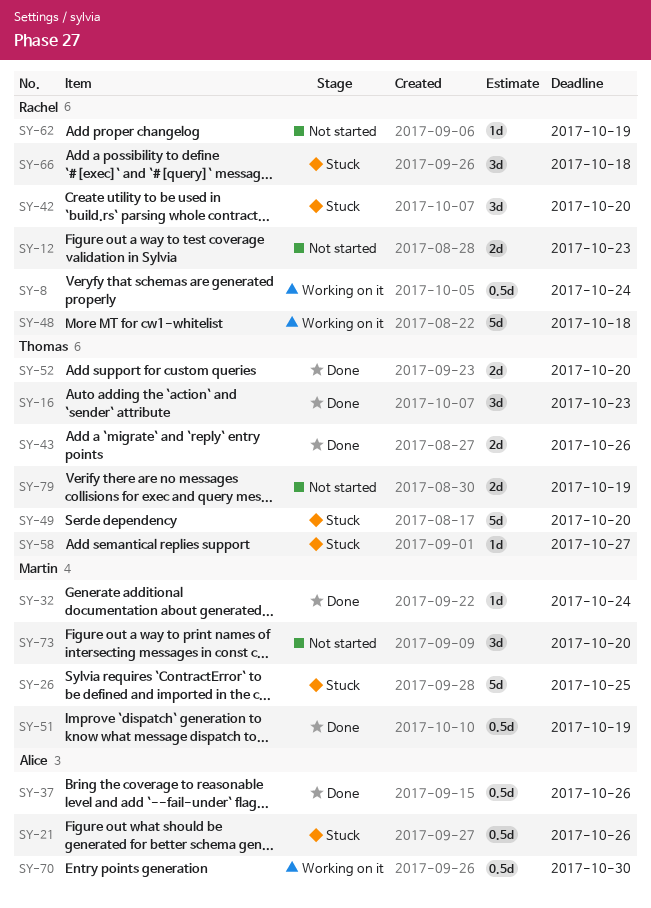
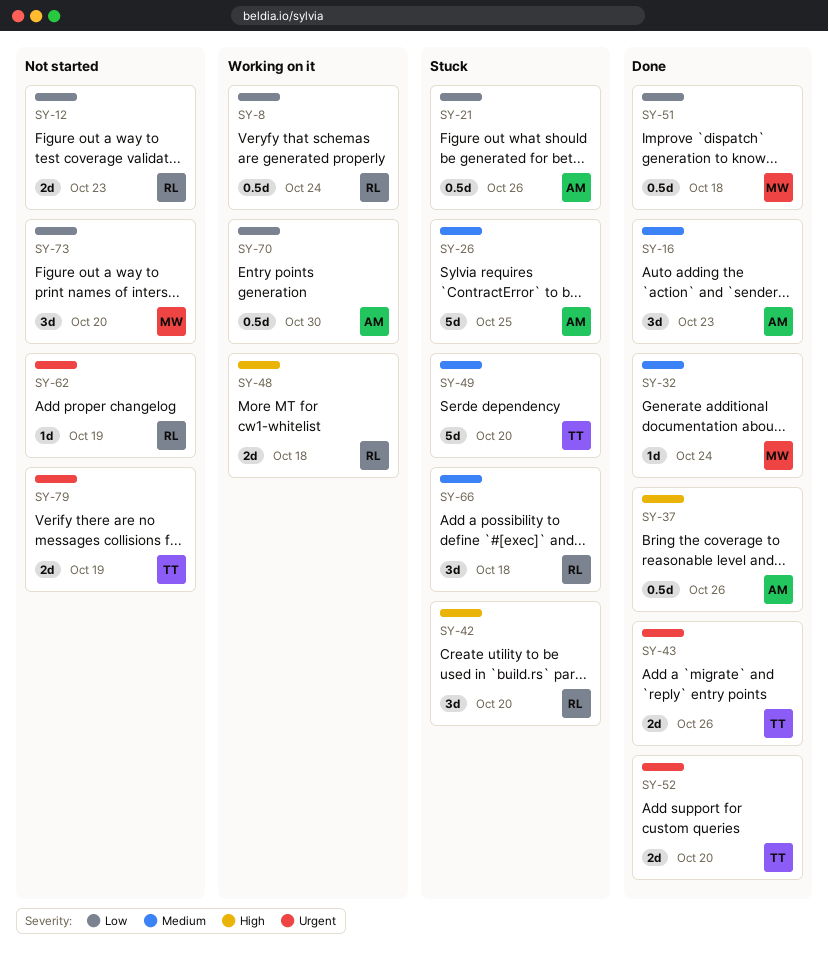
SY-16, owner: Thomas -> Alice
SY-26, owner: Martin -> Alice
SY-48, estimate: 5d -> 2d
SY-51, due: Oct 19 -> Oct 18
SY-58: present -> none

